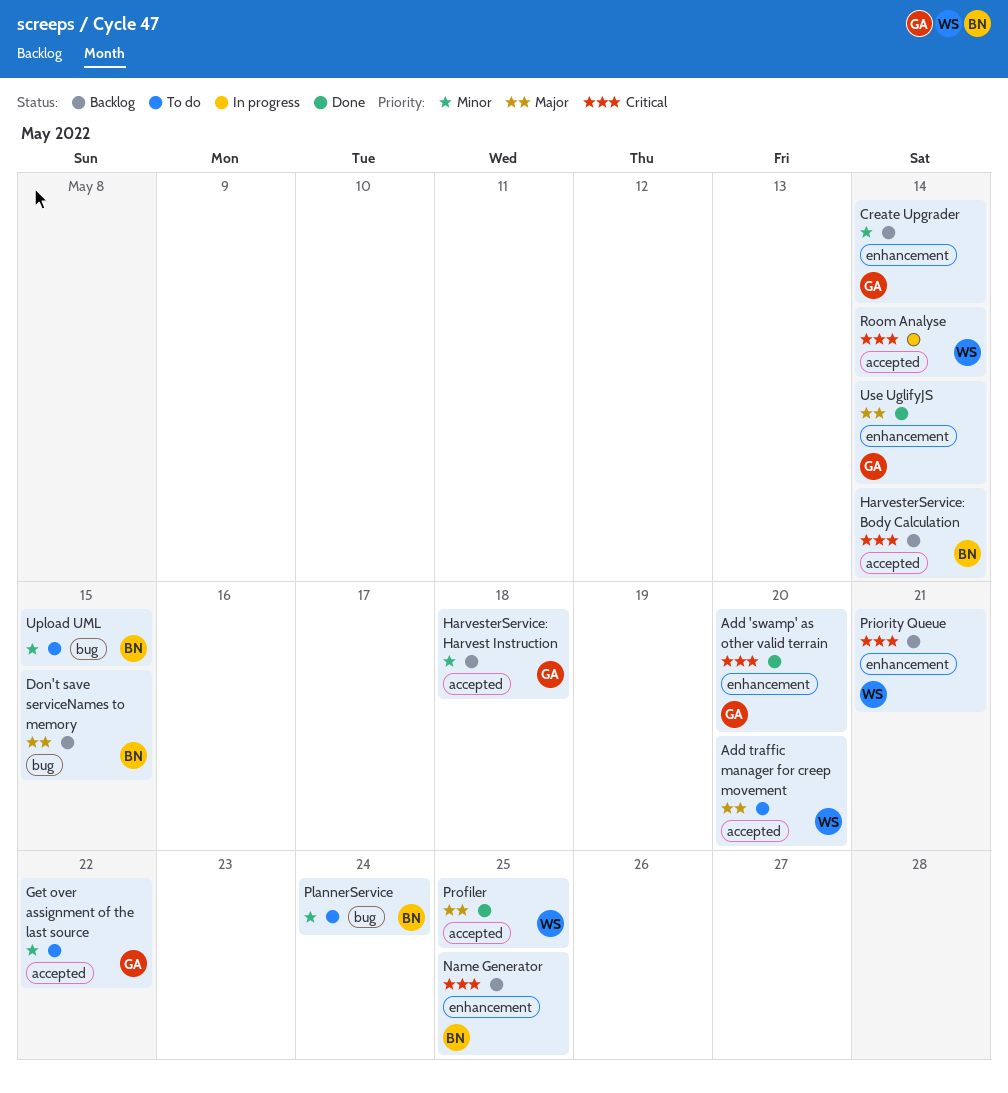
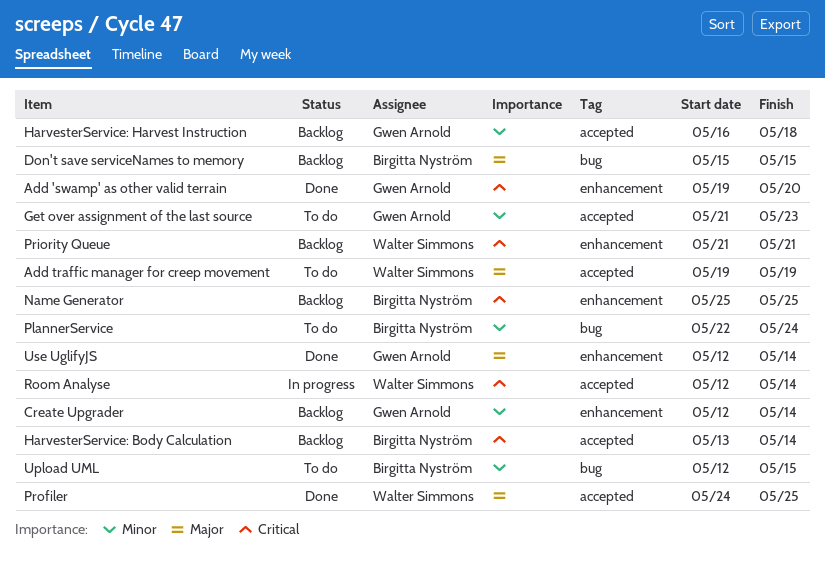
Add traffic manager for creep movement, due: May 20 -> May 19
Get over assignment of the last source, due: May 22 -> May 23

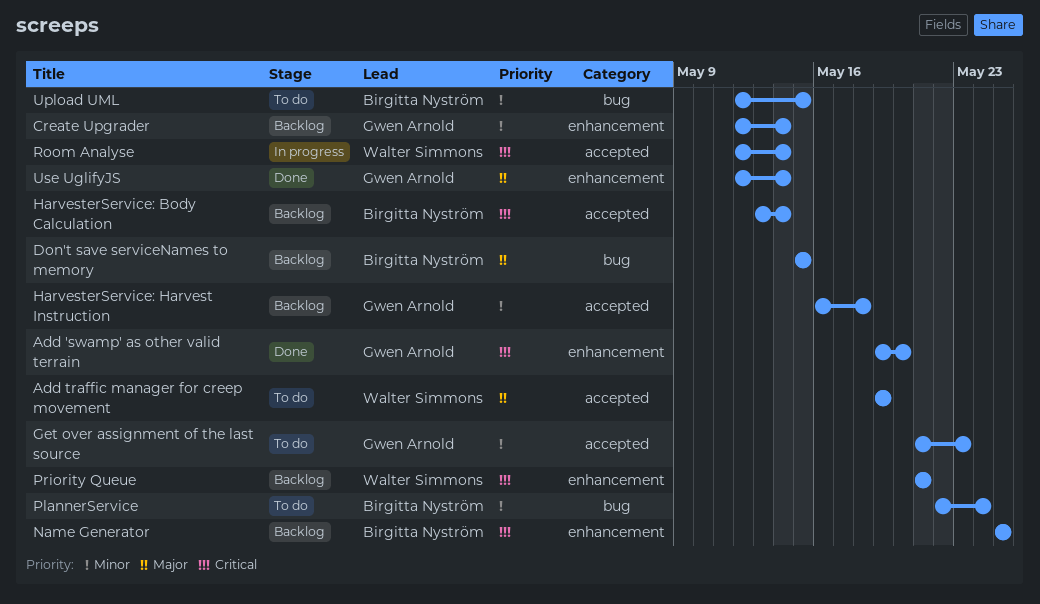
Profiler: present -> none

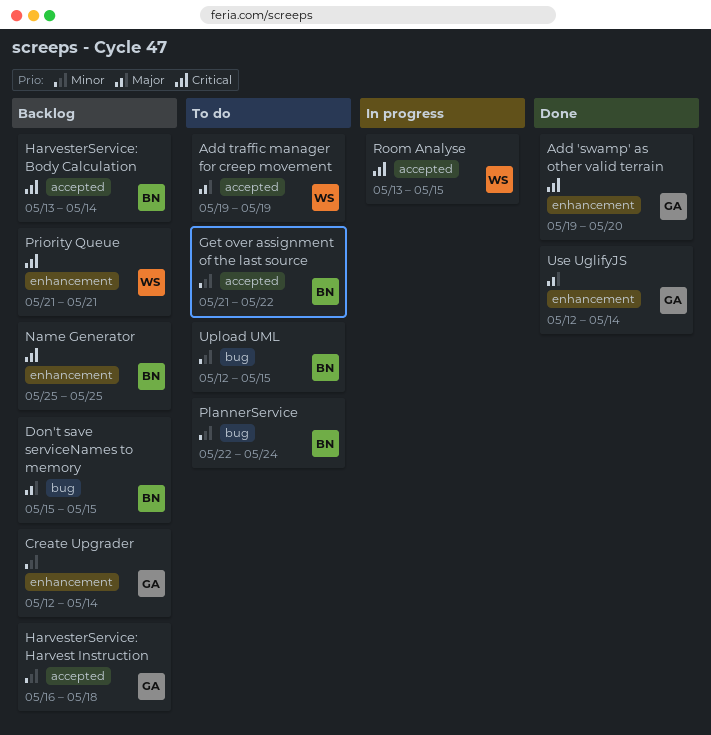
Get over assignment of the last source, owner: Gwen Arnold -> Birgitta Nyström
Get over assignment of the last source, due: May 23 -> May 22
Room Analyse, start: May 12 -> May 13
Room Analyse, due: May 14 -> May 15

